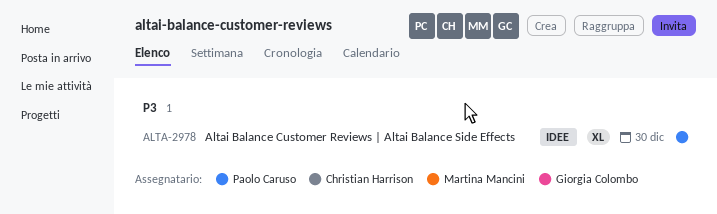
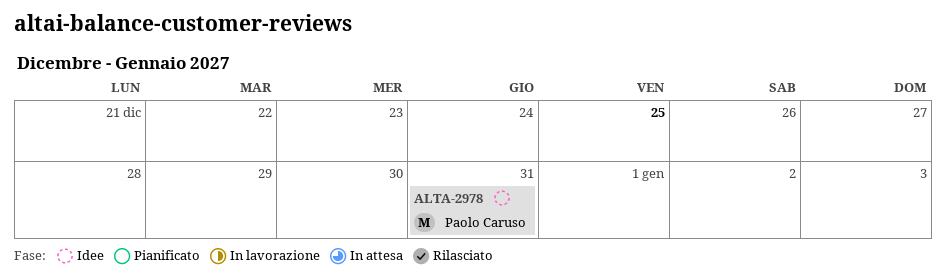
ALTA-2978, estimate: XL -> M
ALTA-2978, due: Dec 30 -> Dec 31

